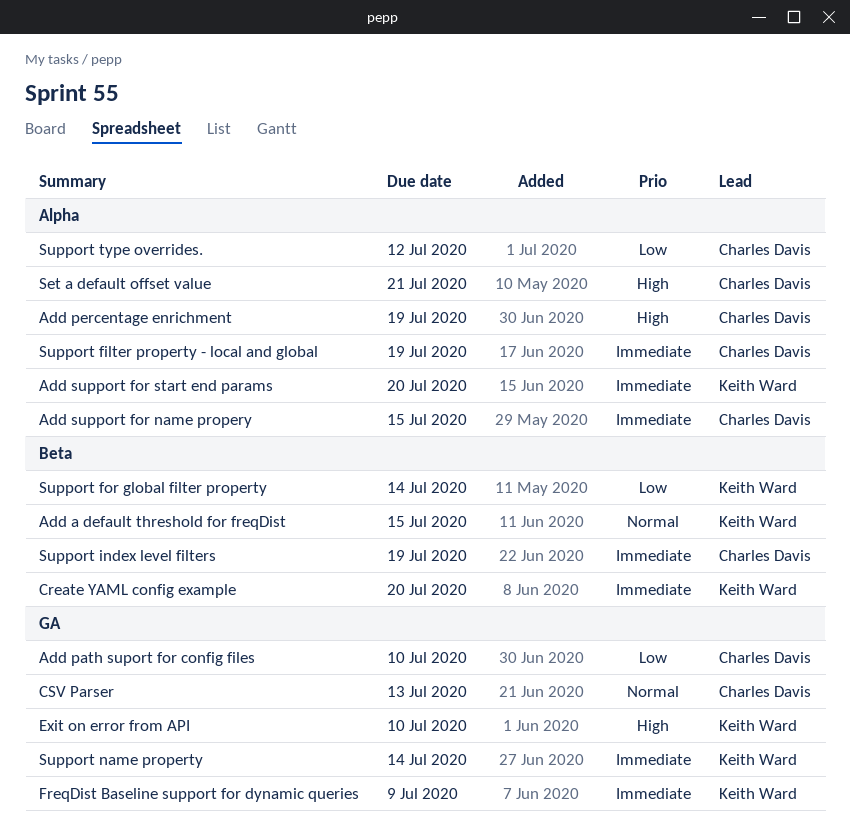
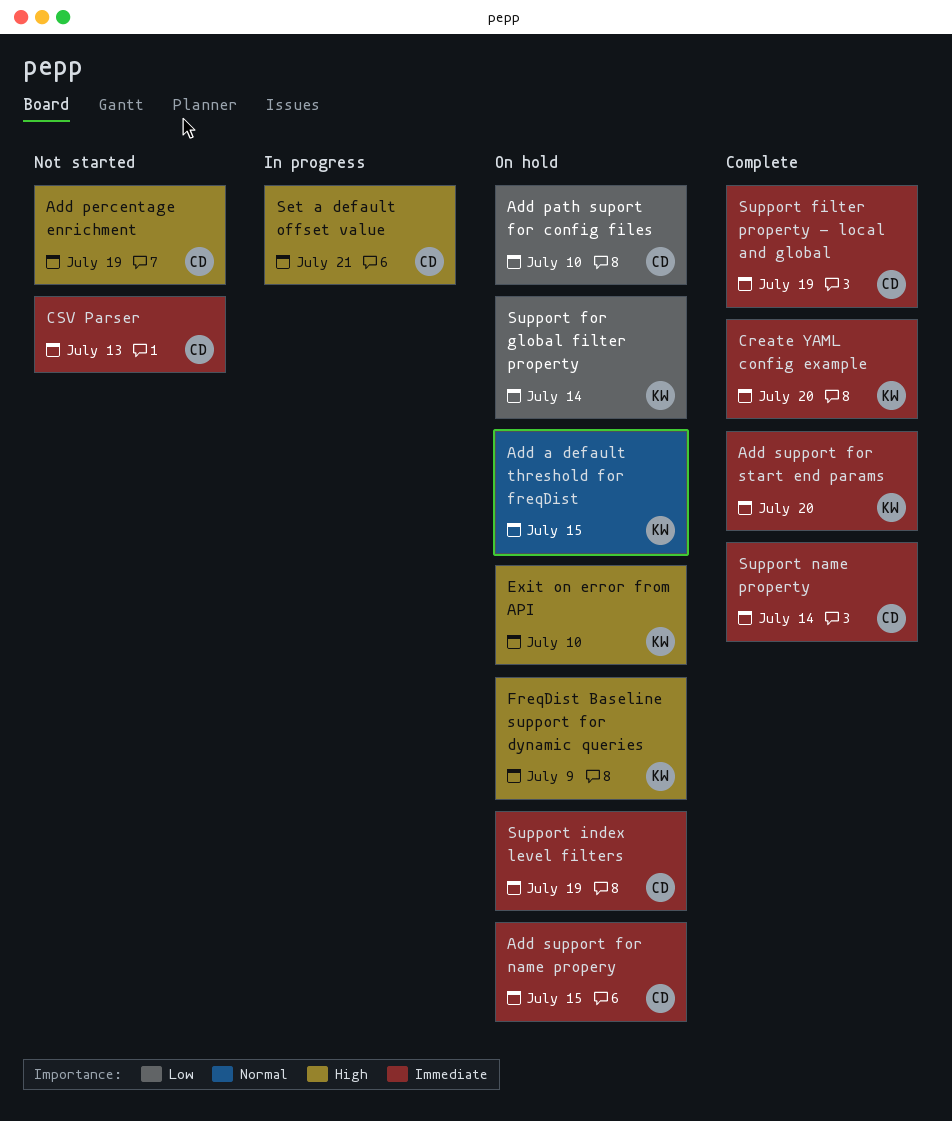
CSV Parser, priority: Normal -> Immediate
FreqDist Baseline support for dynamic queries, priority: Immediate -> High
Support name property, owner: Keith Ward -> Charles Davis
Support type overrides.: present -> none

